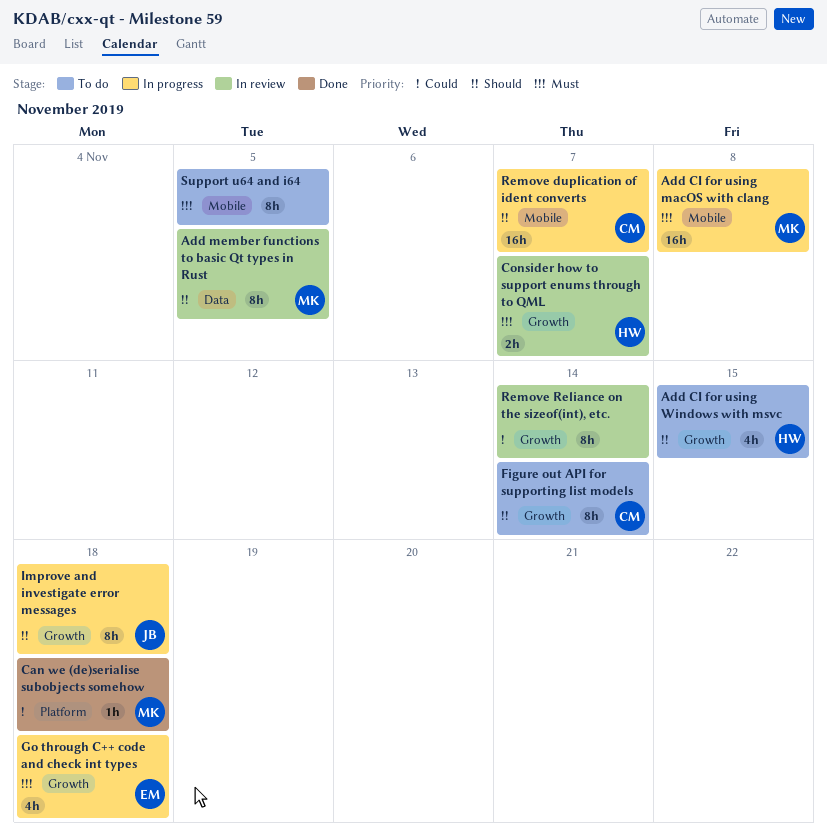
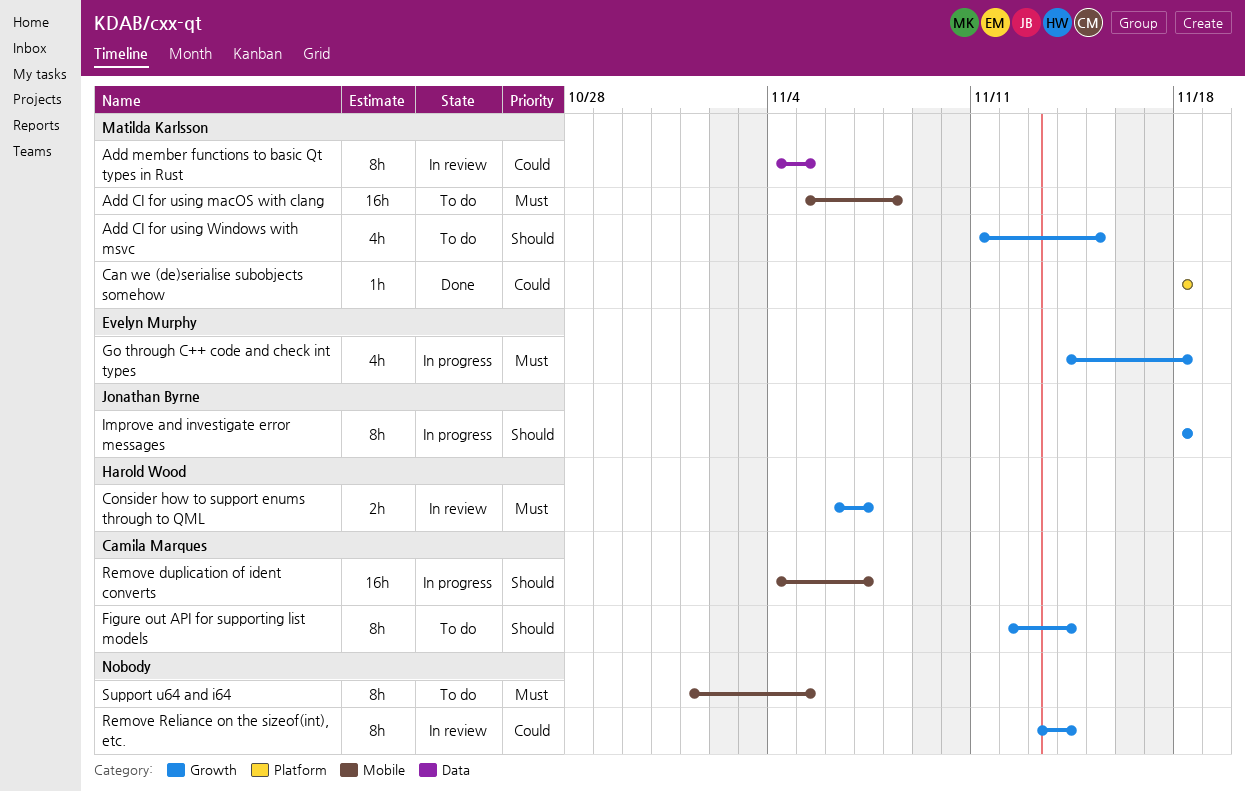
Add CI for using macOS with clang, status: In progress -> To do
Add CI for using Windows with msvc, owner: Harold Wood -> Matilda Karlsson
Add member functions to basic Qt types in Rust, priority: Should -> Could

